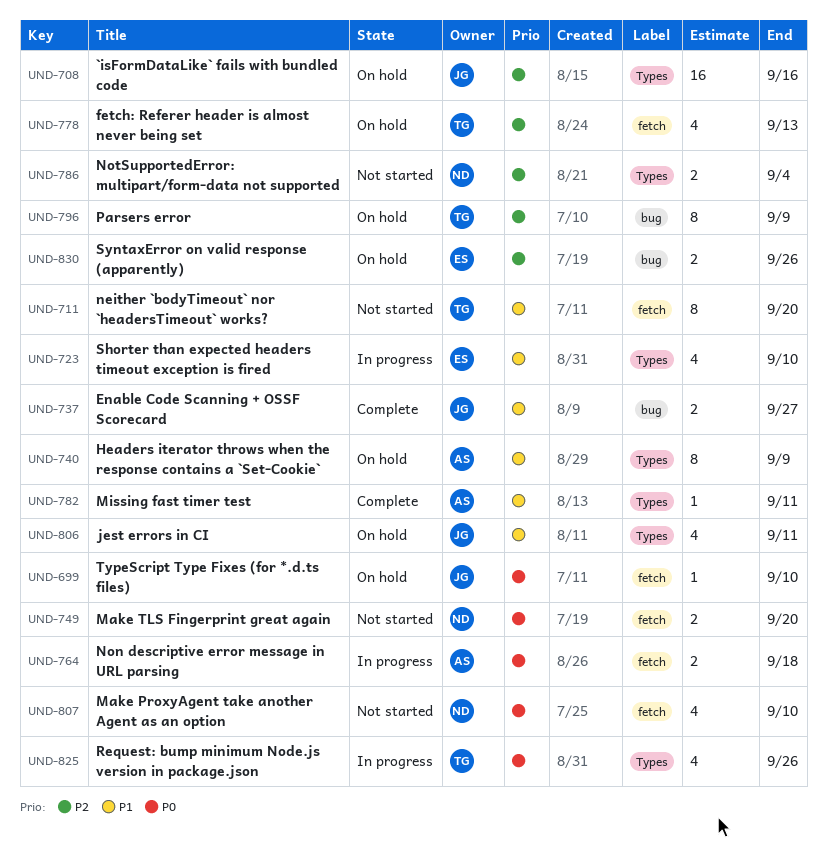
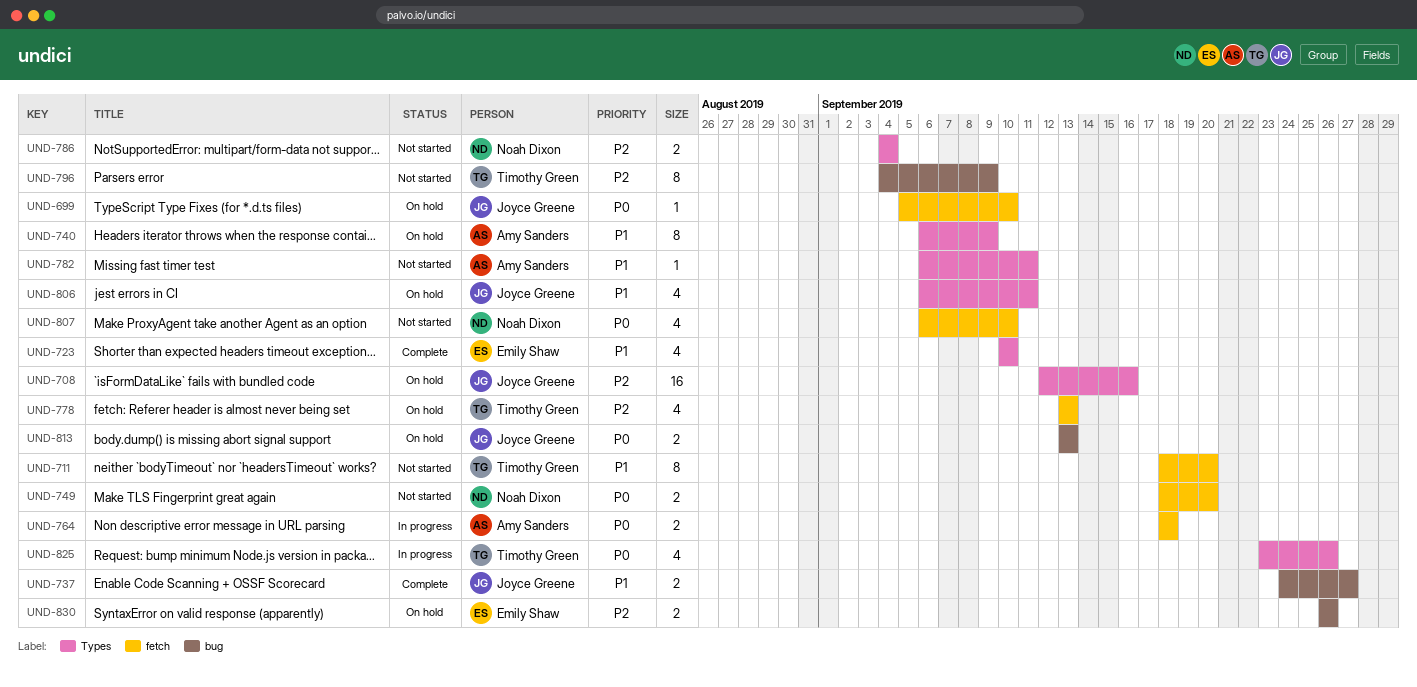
UND-723, status: In progress -> Complete
UND-782, status: Complete -> Not started
UND-796, status: On hold -> Not started
UND-813: none -> present

